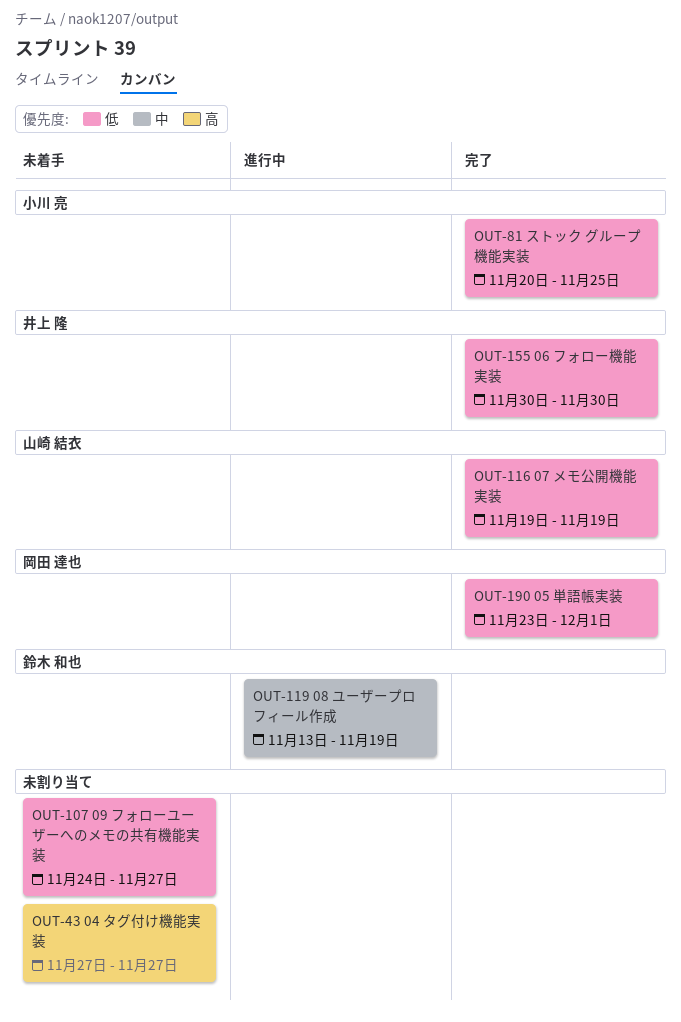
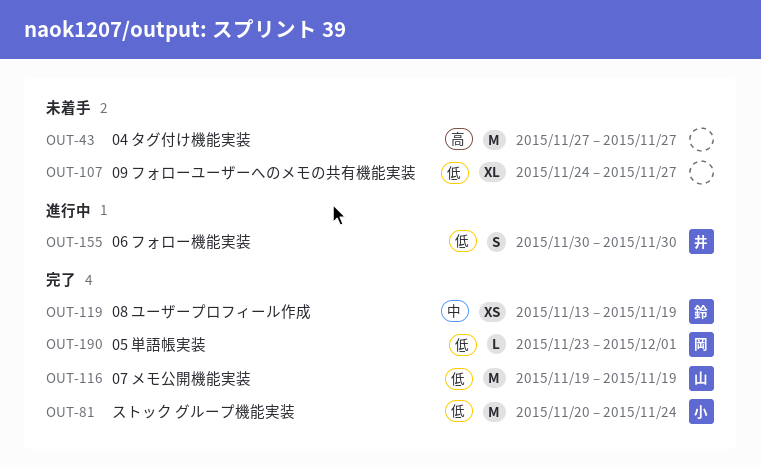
OUT-81, due: Nov 25 -> Nov 24
OUT-119, status: 進行中 -> 完了
OUT-155, status: 完了 -> 進行中

